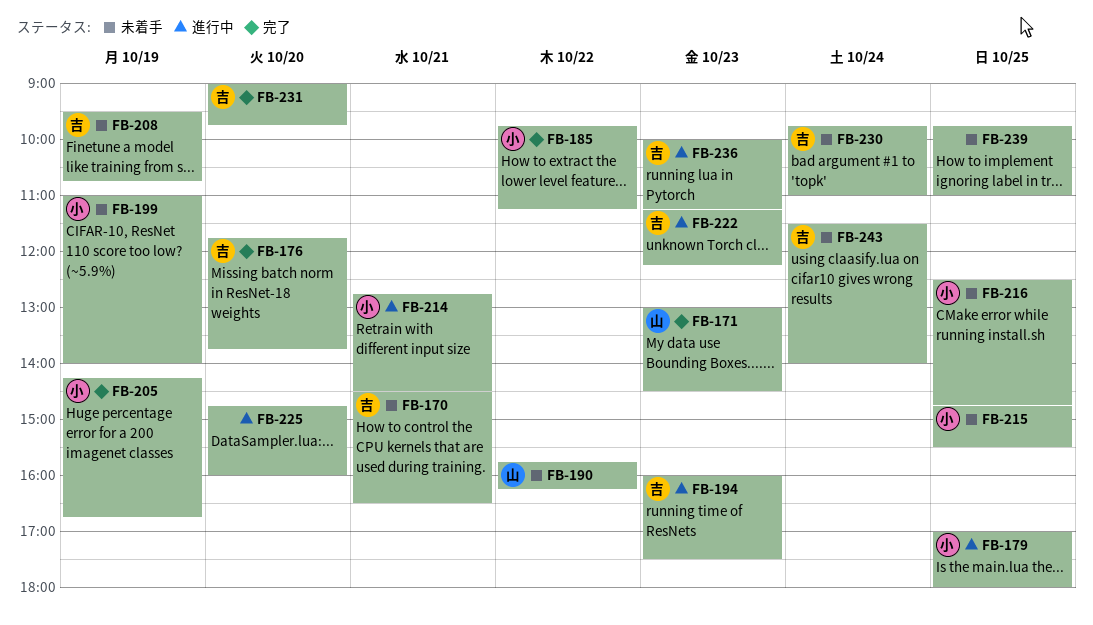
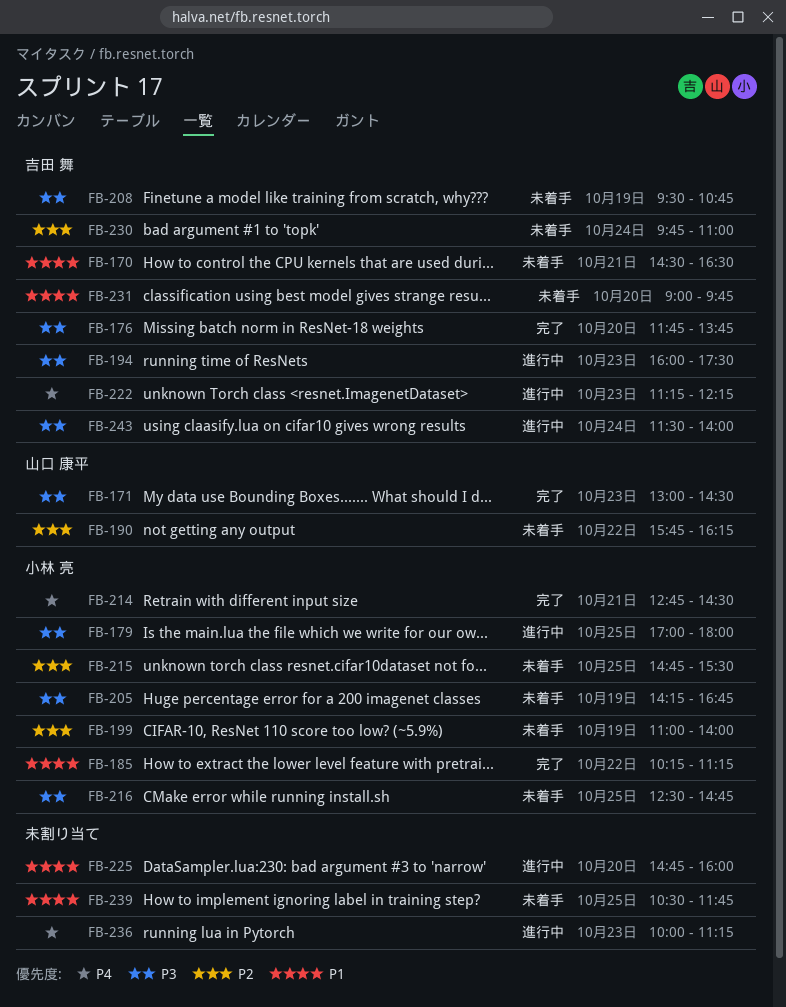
FB-185, begins: 09:45 -> 10:15
FB-205, status: 完了 -> 未着手
FB-214, status: 進行中 -> 完了
FB-231, status: 完了 -> 未着手
FB-236, owner: 吉田 舞 -> none
FB-239, begins: 09:45 -> 10:30
FB-239, ends: 11:00 -> 11:45
FB-243, status: 未着手 -> 進行中

